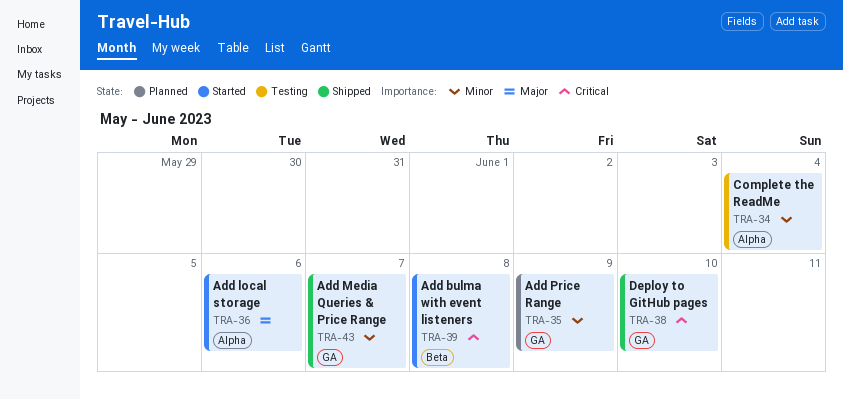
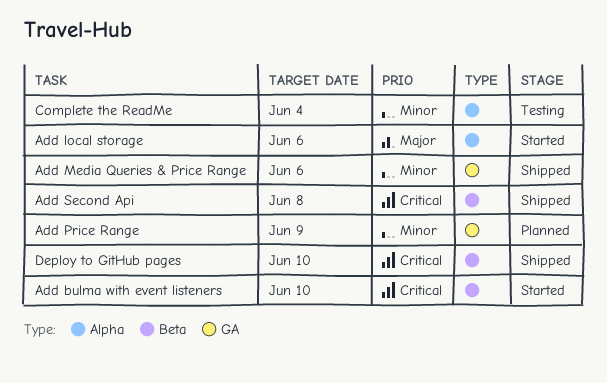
Add bulma with event listeners, due: Jun 8 -> Jun 10
Add Media Queries & Price Range, due: Jun 7 -> Jun 6
Add Second Api: none -> present
Deploy to GitHub pages, label: GA -> Beta

